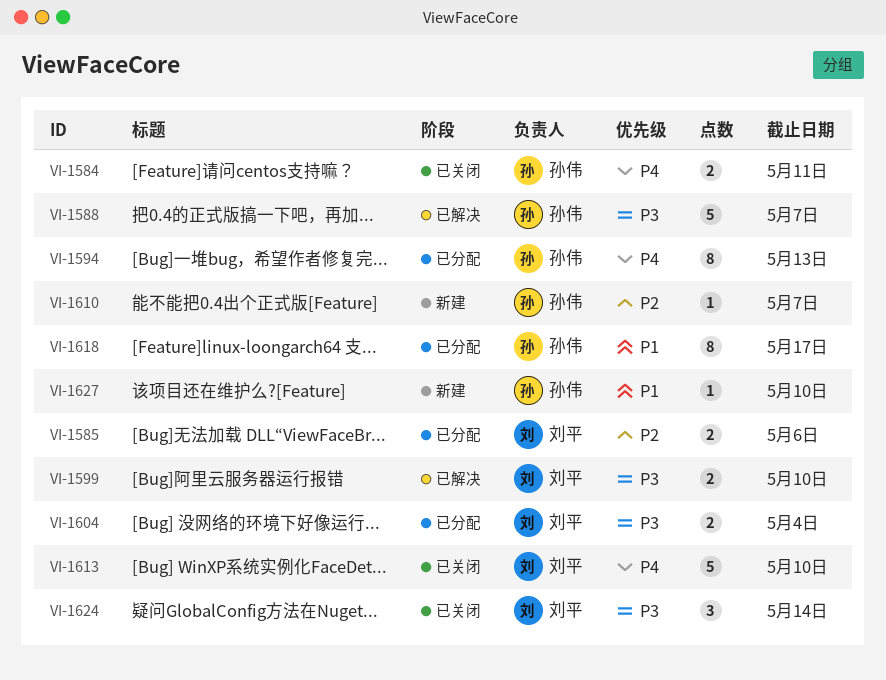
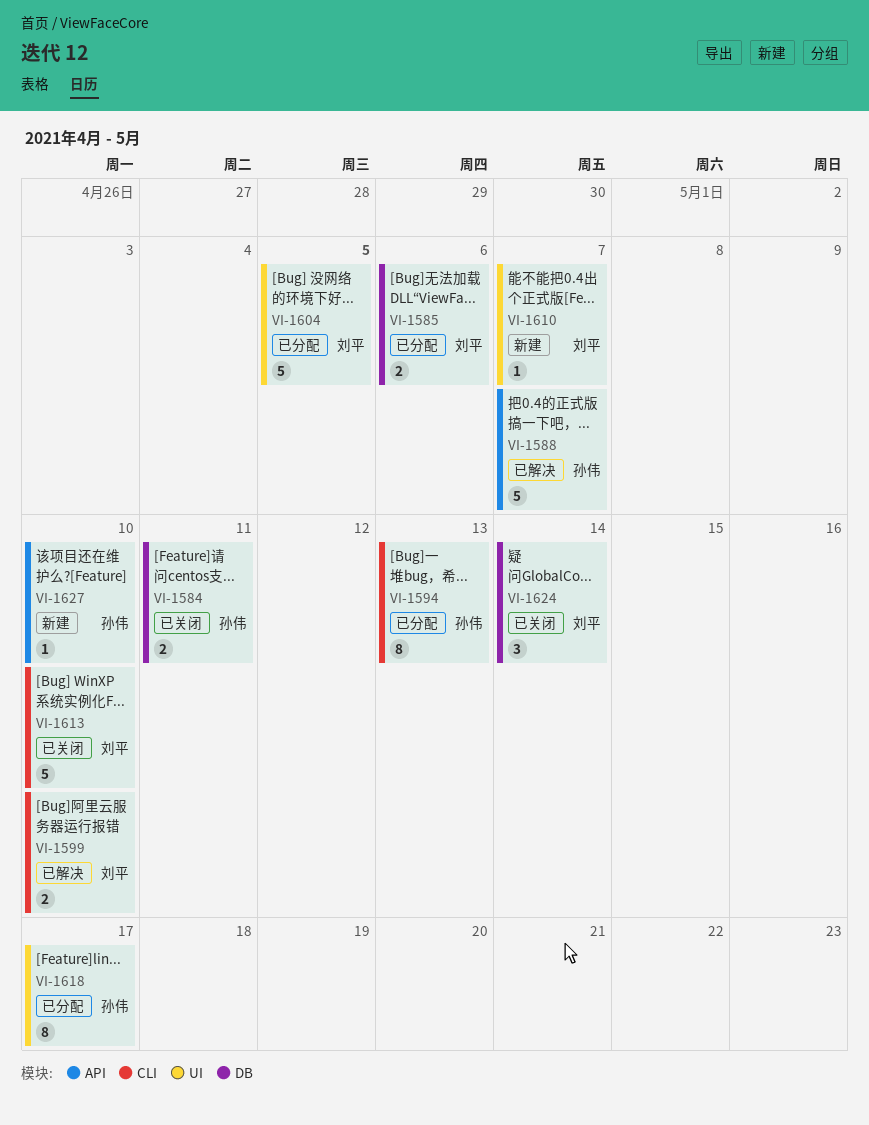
VI-1604, estimate: 2 -> 5
VI-1604, due: May 4 -> May 5
VI-1610, owner: 孙伟 -> 刘平

